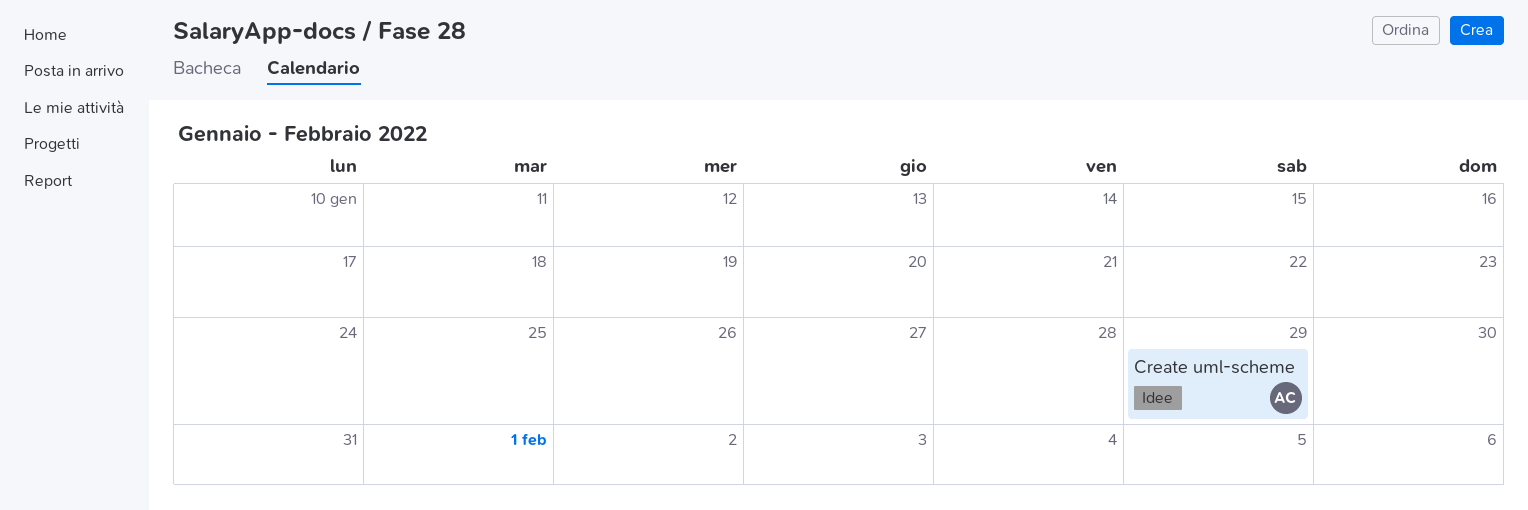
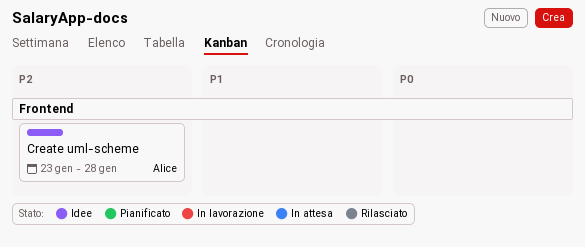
Create uml-scheme, due: Jan 29 -> Jan 28

